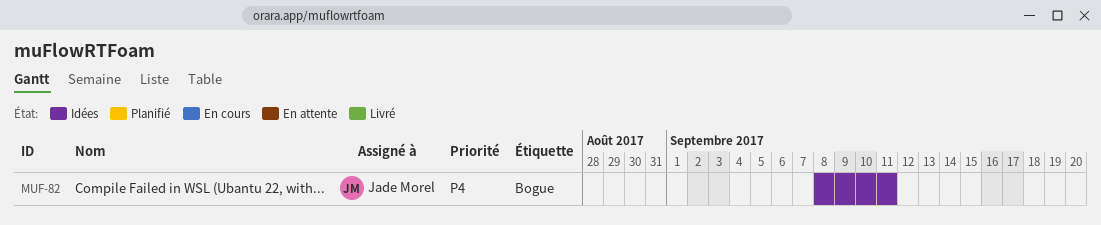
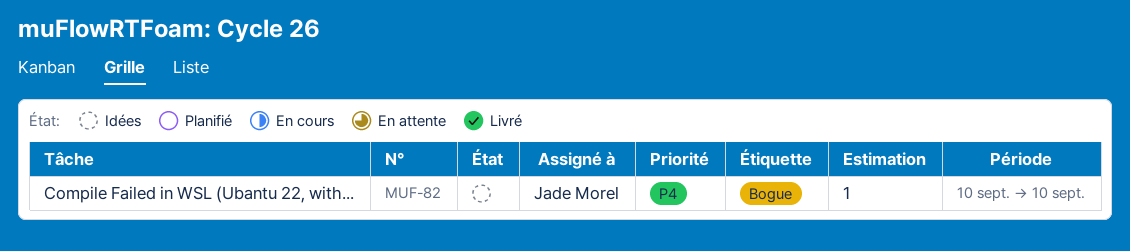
MUF-82, start: Sep 8 -> Sep 10
MUF-82, due: Sep 11 -> Sep 10

